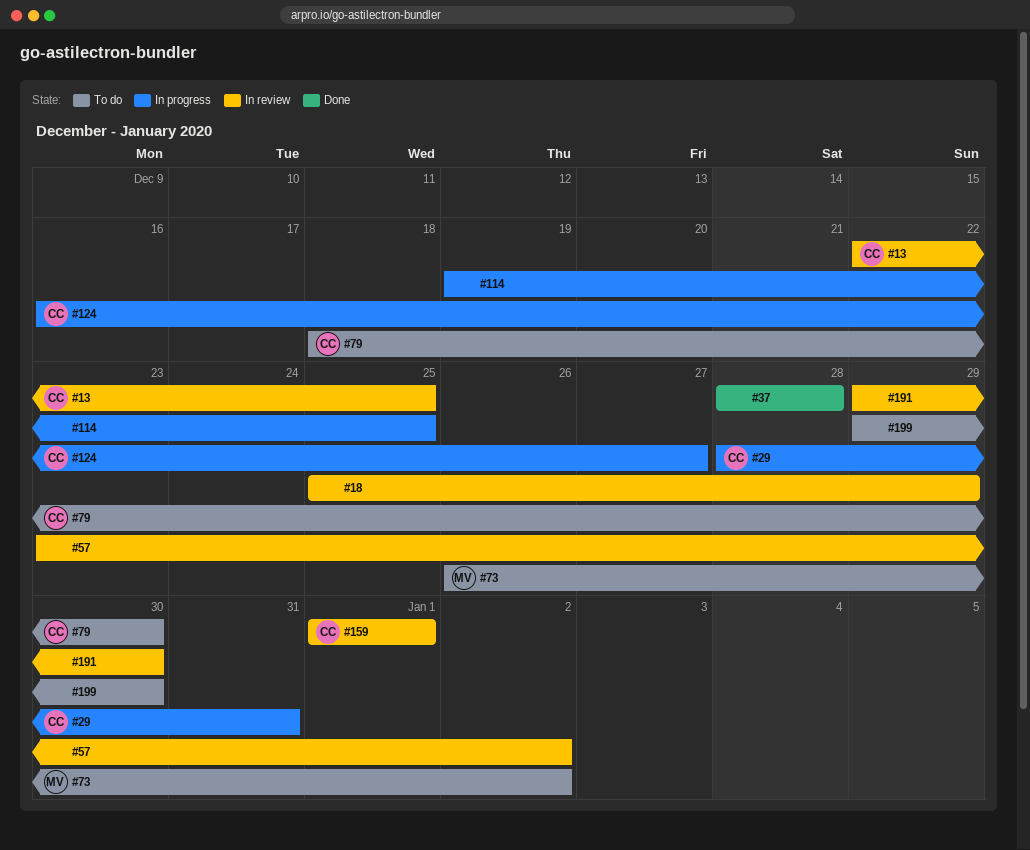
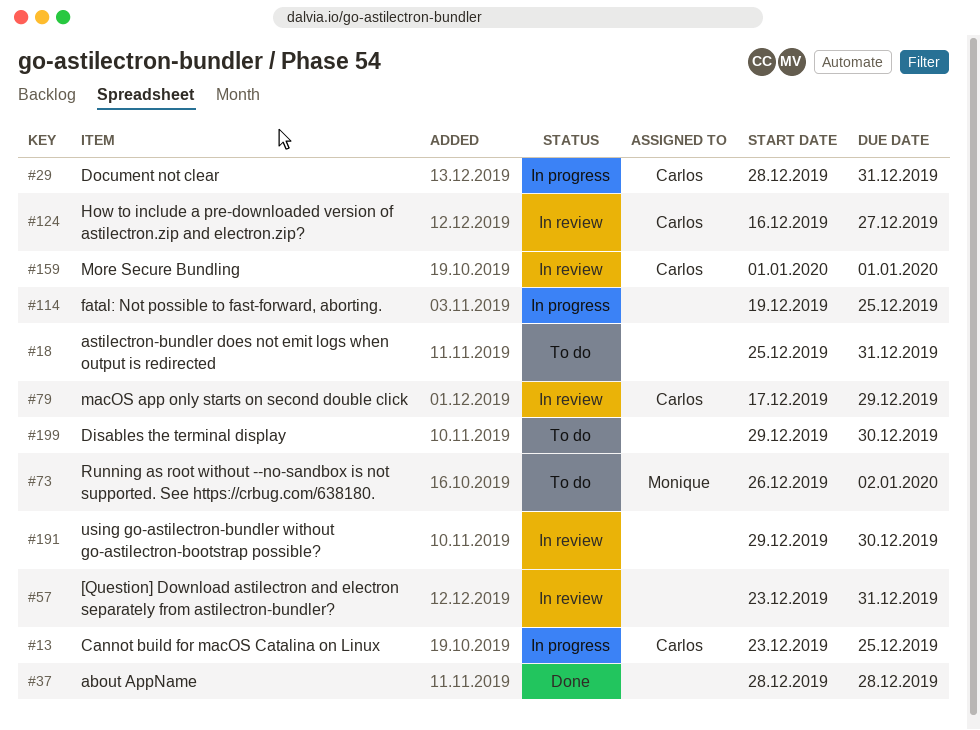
#13, status: In review -> In progress
#13, start: Dec 22 -> Dec 23
#18, status: In review -> To do
#18, due: Dec 29 -> Dec 31
#57, due: Jan 2 -> Dec 31
#79, status: To do -> In review
#79, start: Dec 18 -> Dec 17
#79, due: Dec 30 -> Dec 29
#124, status: In progress -> In review

